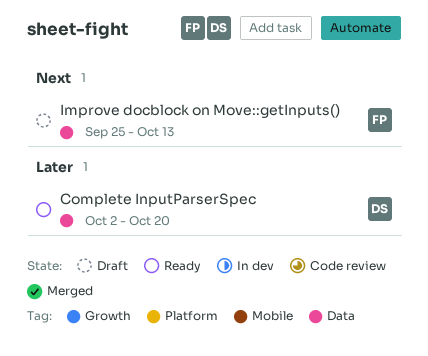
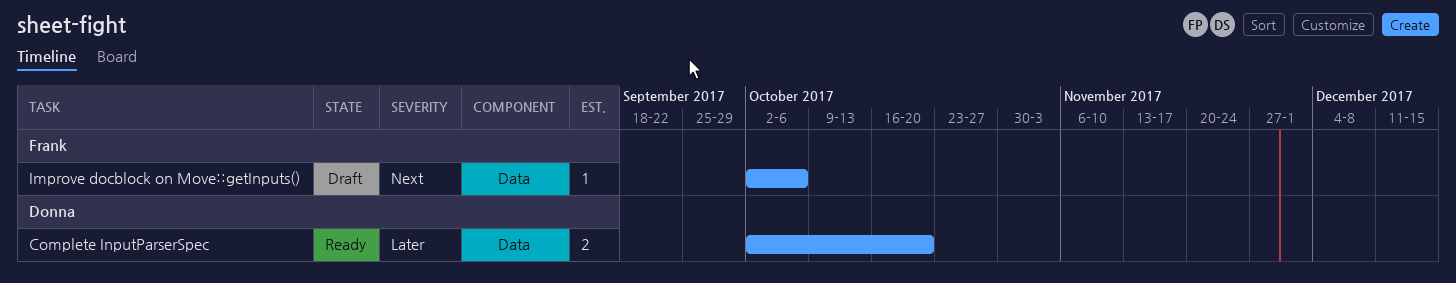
Improve docblock on Move::getInputs(), start: Sep 25 -> Oct 2
Improve docblock on Move::getInputs(), due: Oct 13 -> Oct 6

